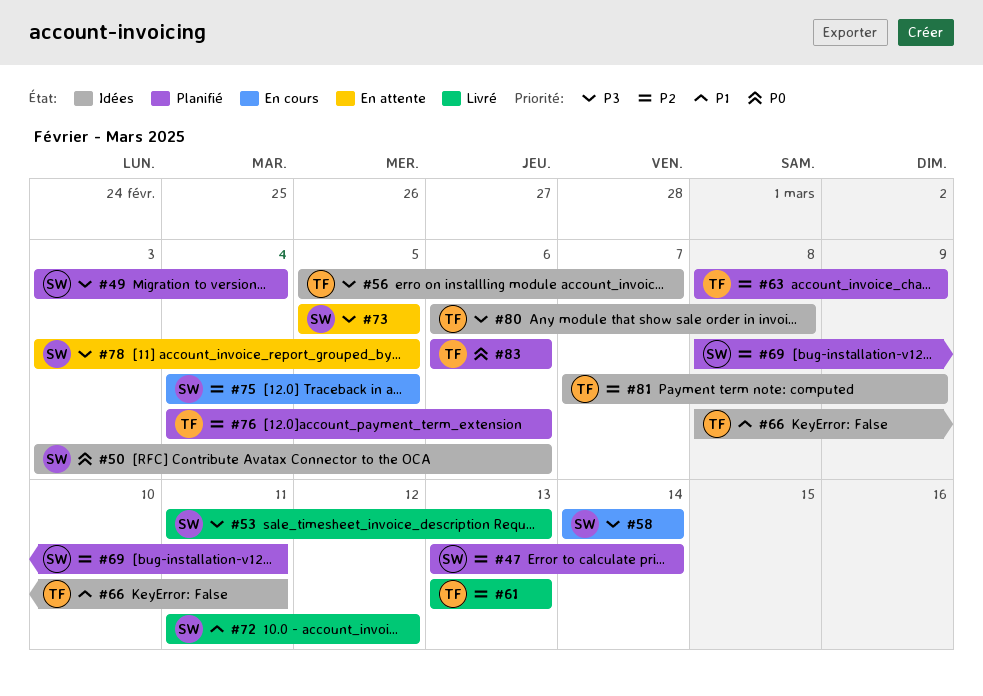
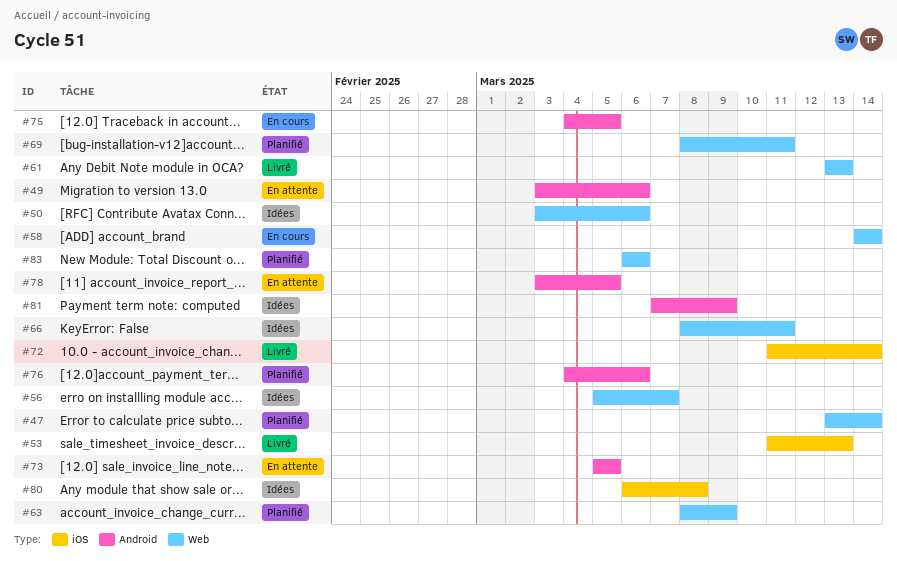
#49, status: Planifié -> En attente
#49, due: Mar 4 -> Mar 6
#72, due: Mar 12 -> Mar 14

